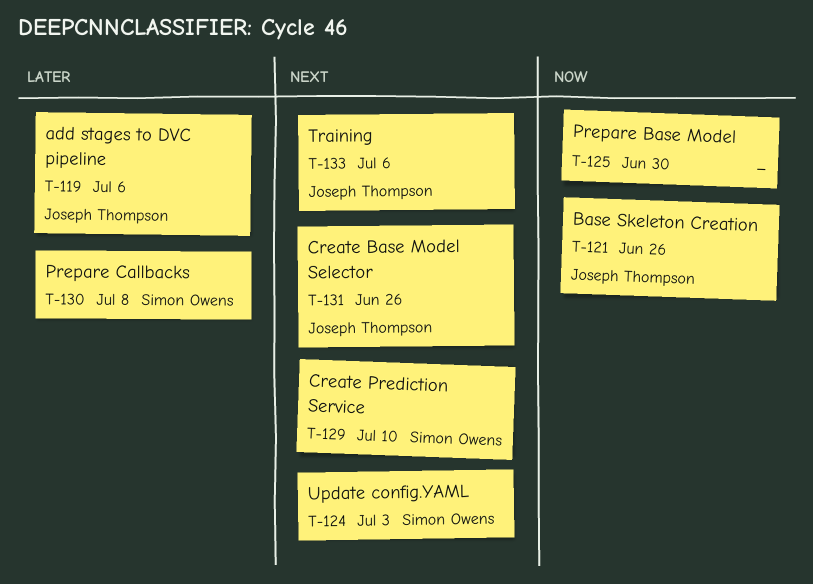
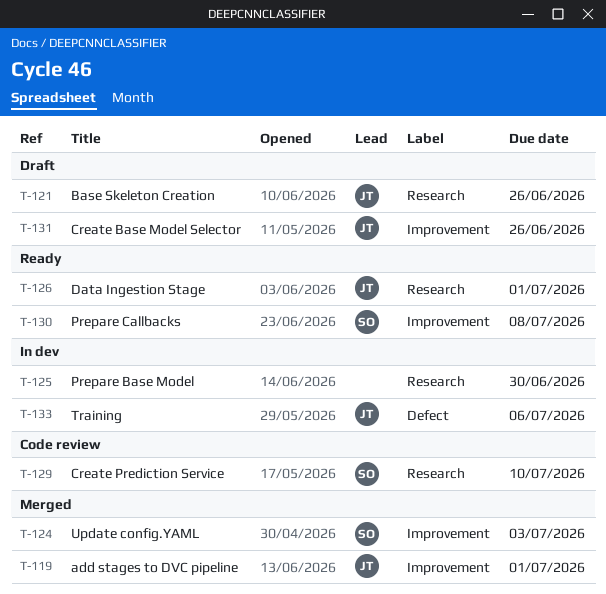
T-119, due: Jul 6 -> Jul 1
T-126: none -> present

